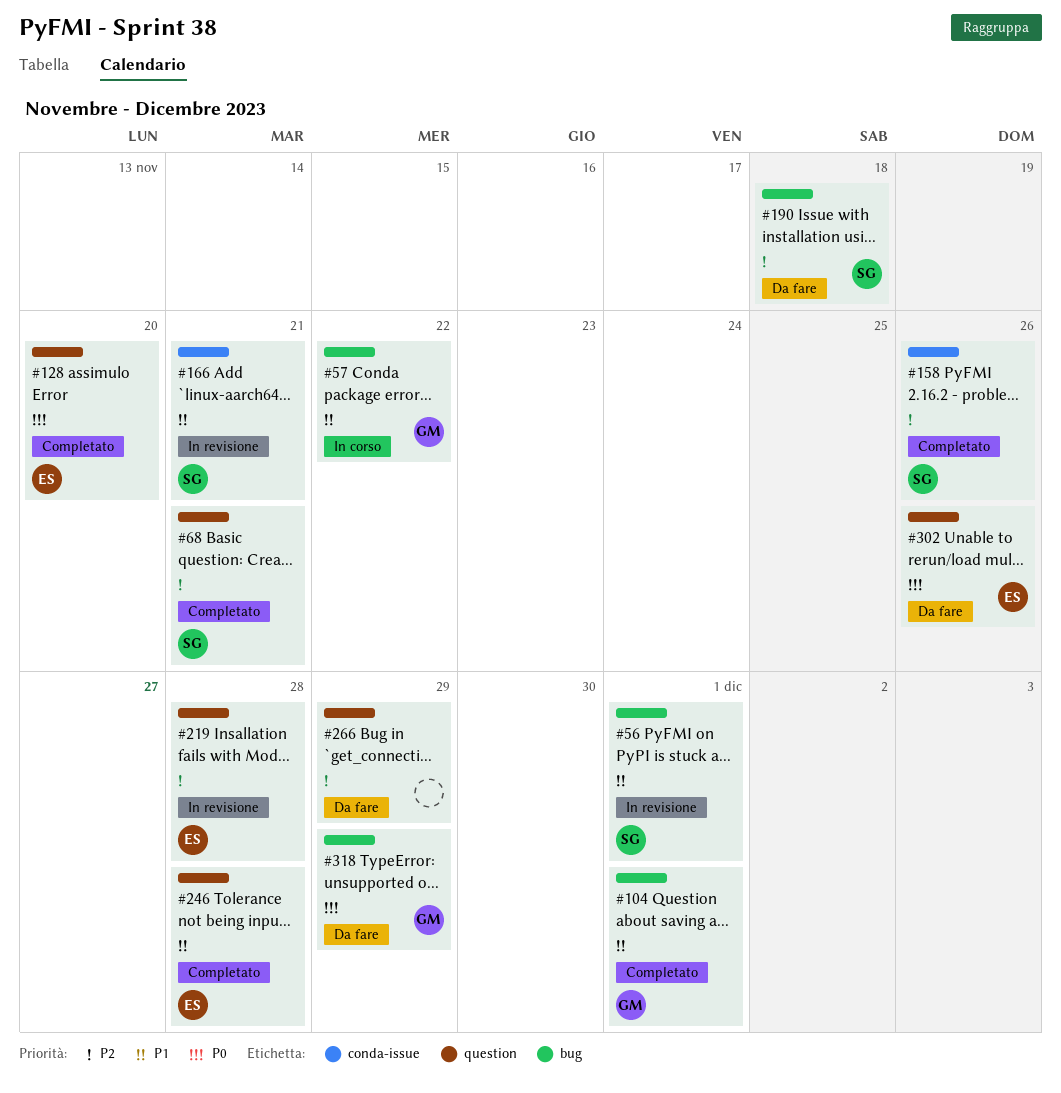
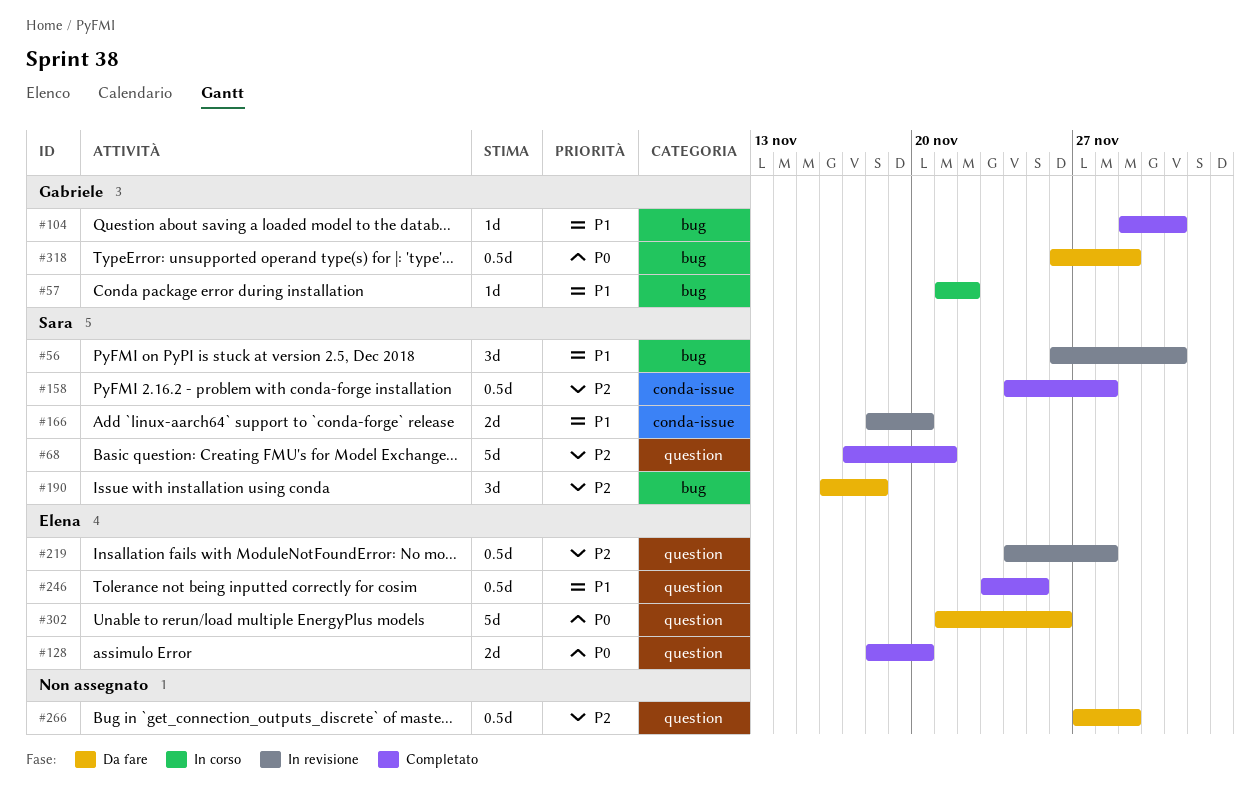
#158, due: Nov 26 -> Nov 28
#166, due: Nov 21 -> Nov 20
#246, due: Nov 28 -> Nov 25

